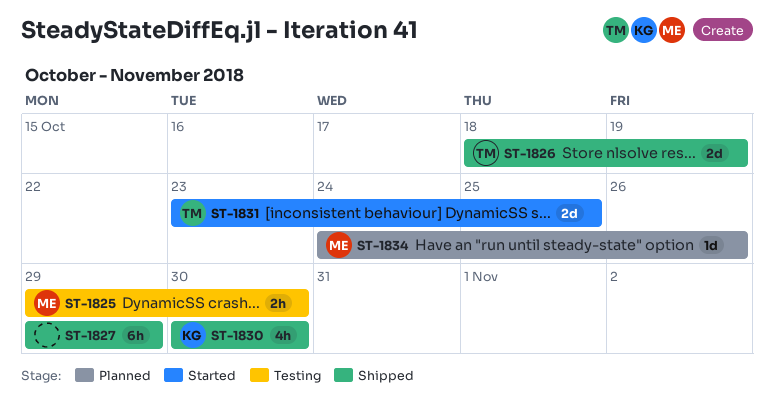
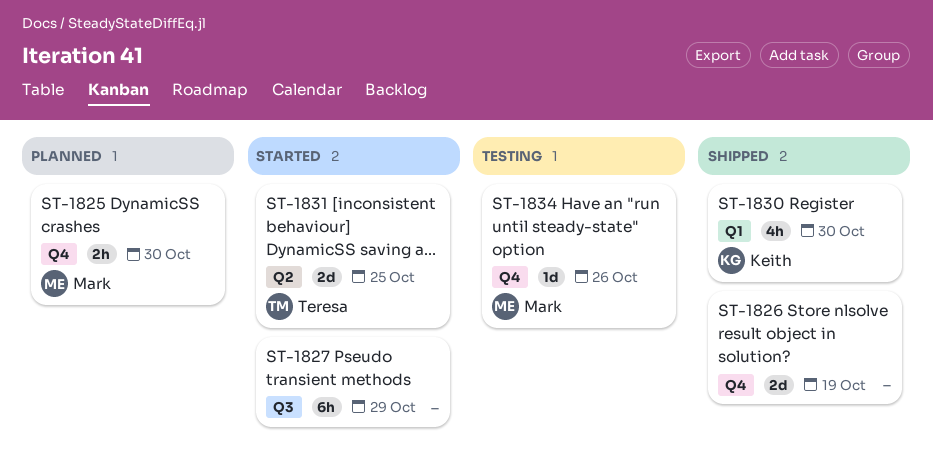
ST-1825, status: Testing -> Planned
ST-1826, owner: Teresa -> none
ST-1827, status: Shipped -> Started
ST-1834, status: Planned -> Testing

